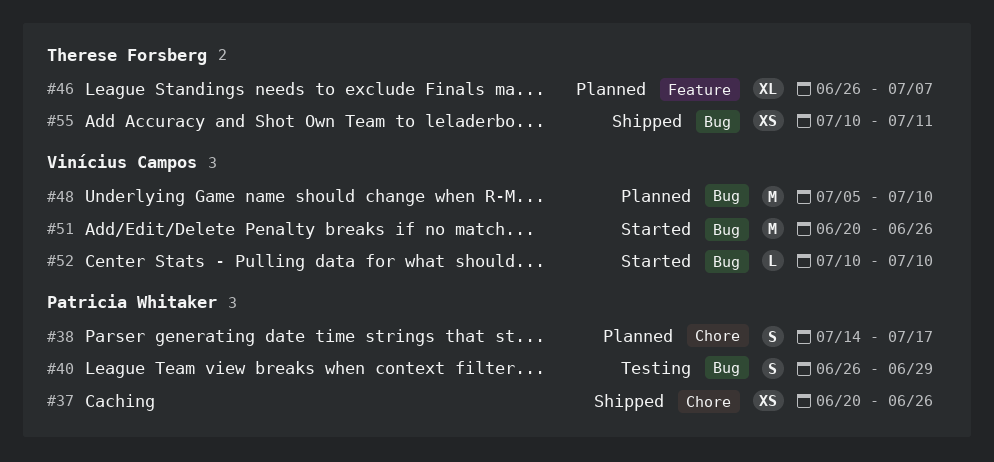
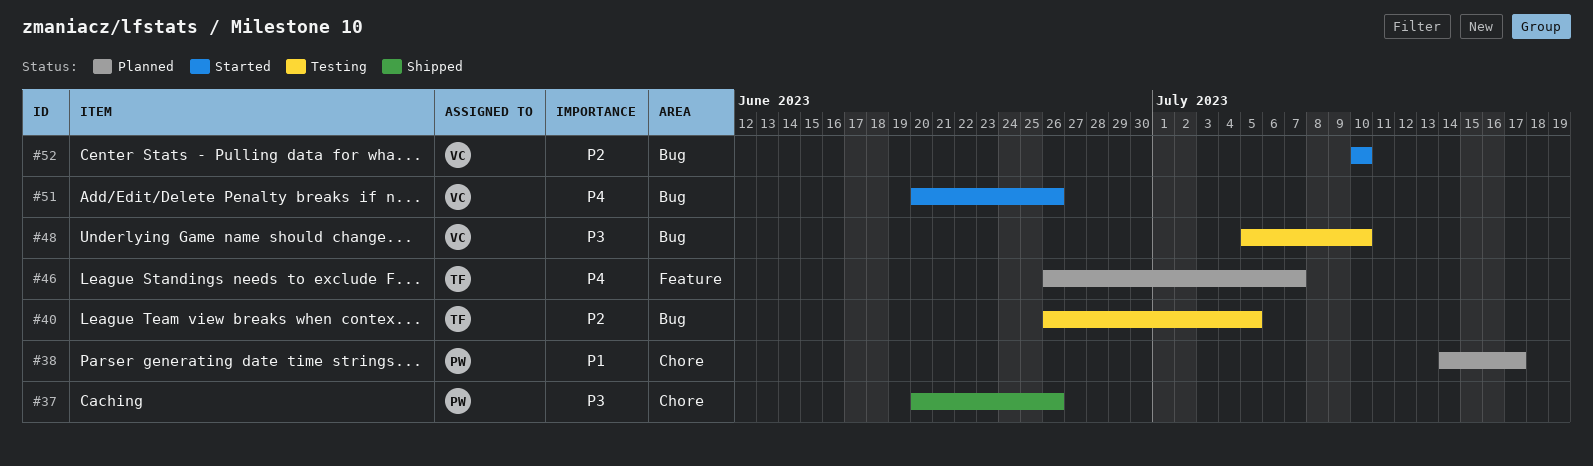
#40, owner: Patricia Whitaker -> Therese Forsberg
#40, due: Jun 29 -> Jul 5
#48, status: Planned -> Testing
#55: present -> none

